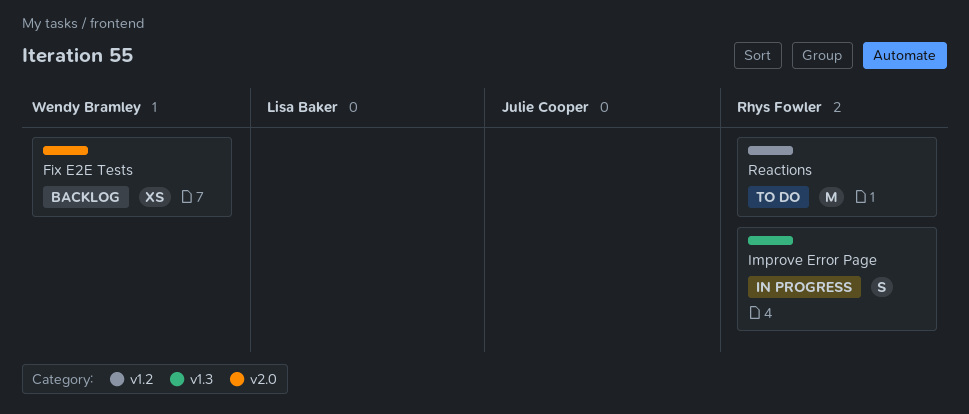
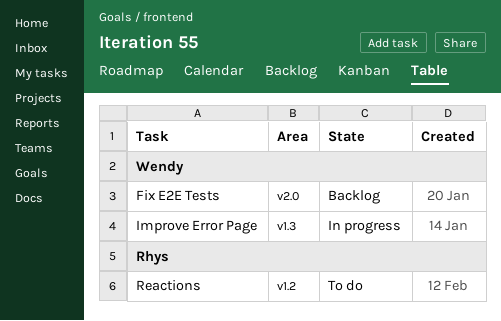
Improve Error Page, owner: Rhys Fowler -> Wendy Bramley

